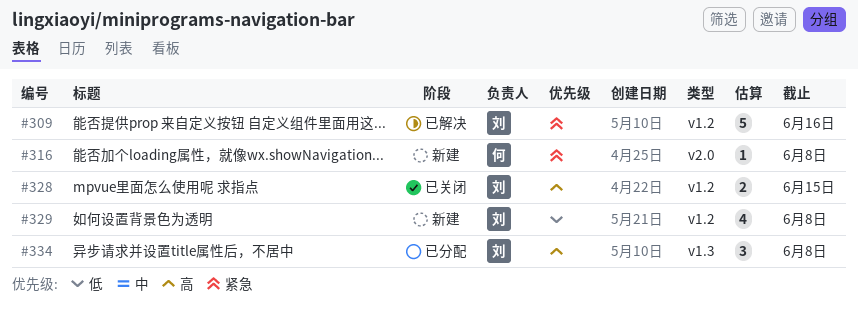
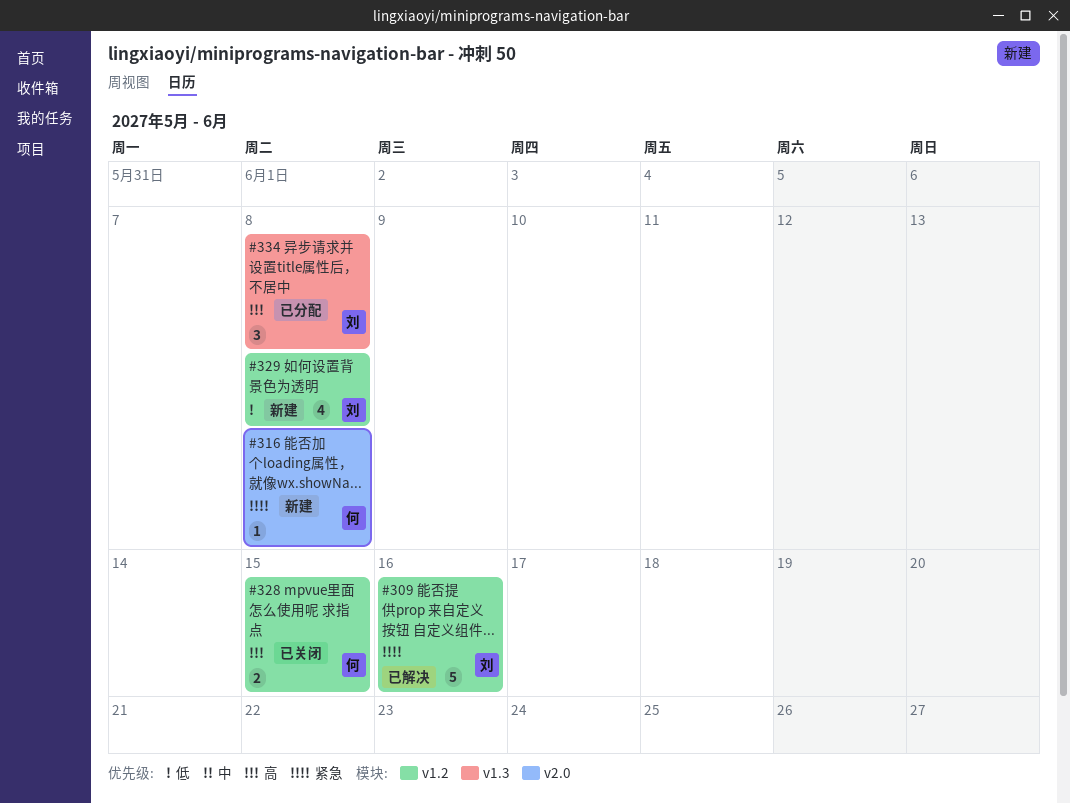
#328, owner: 刘 -> 何

